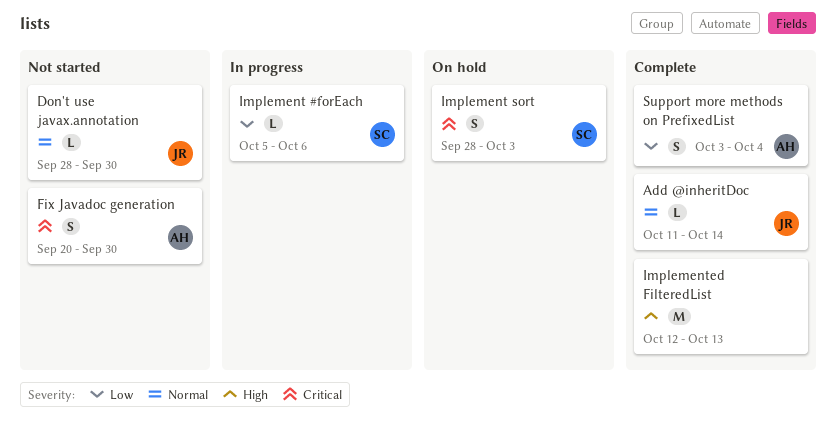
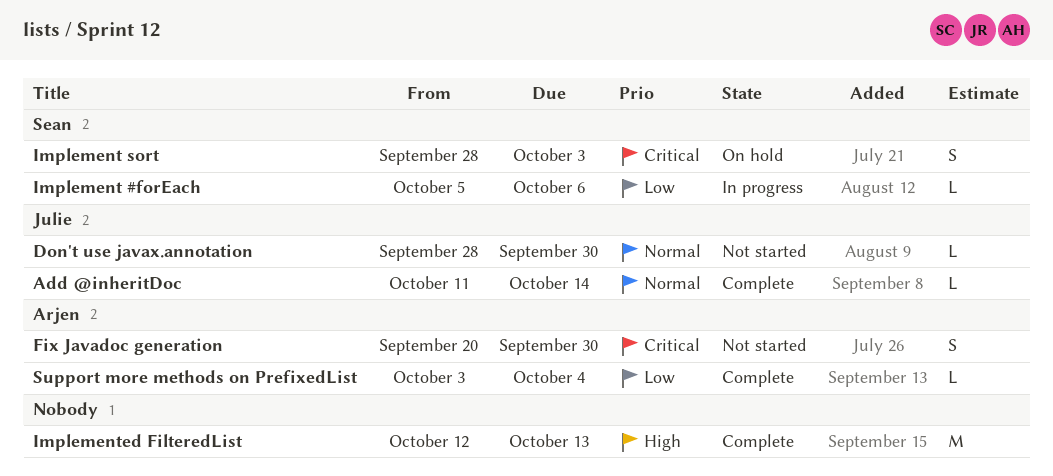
Support more methods on PrefixedList, estimate: S -> L

